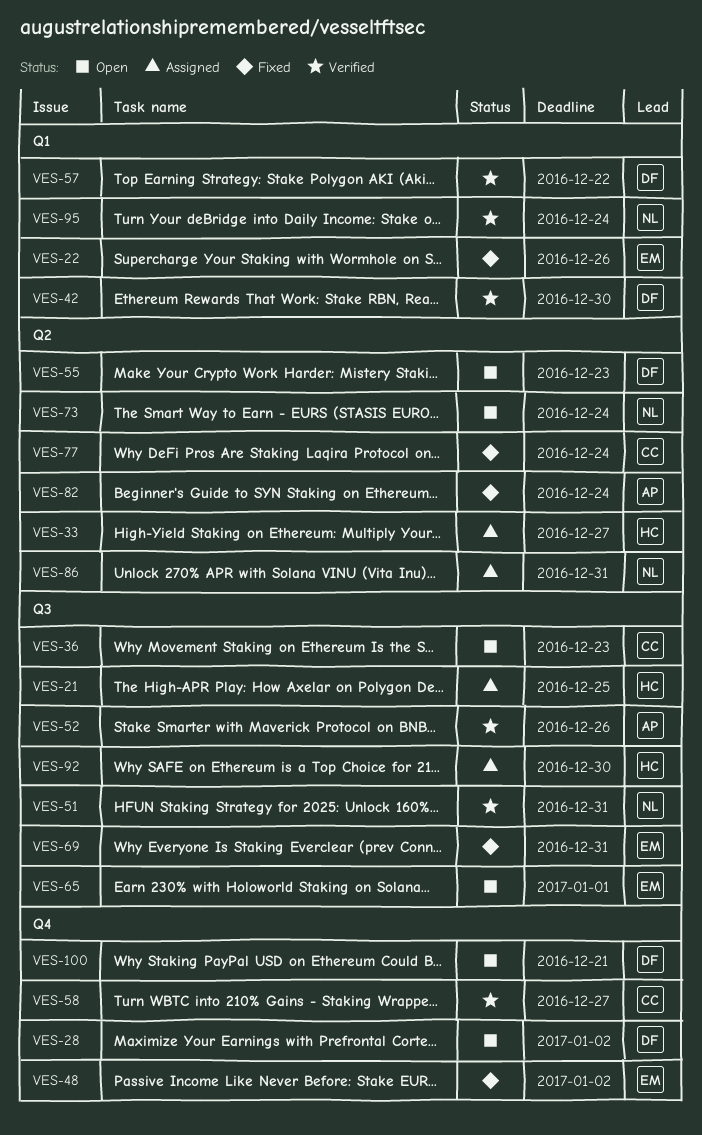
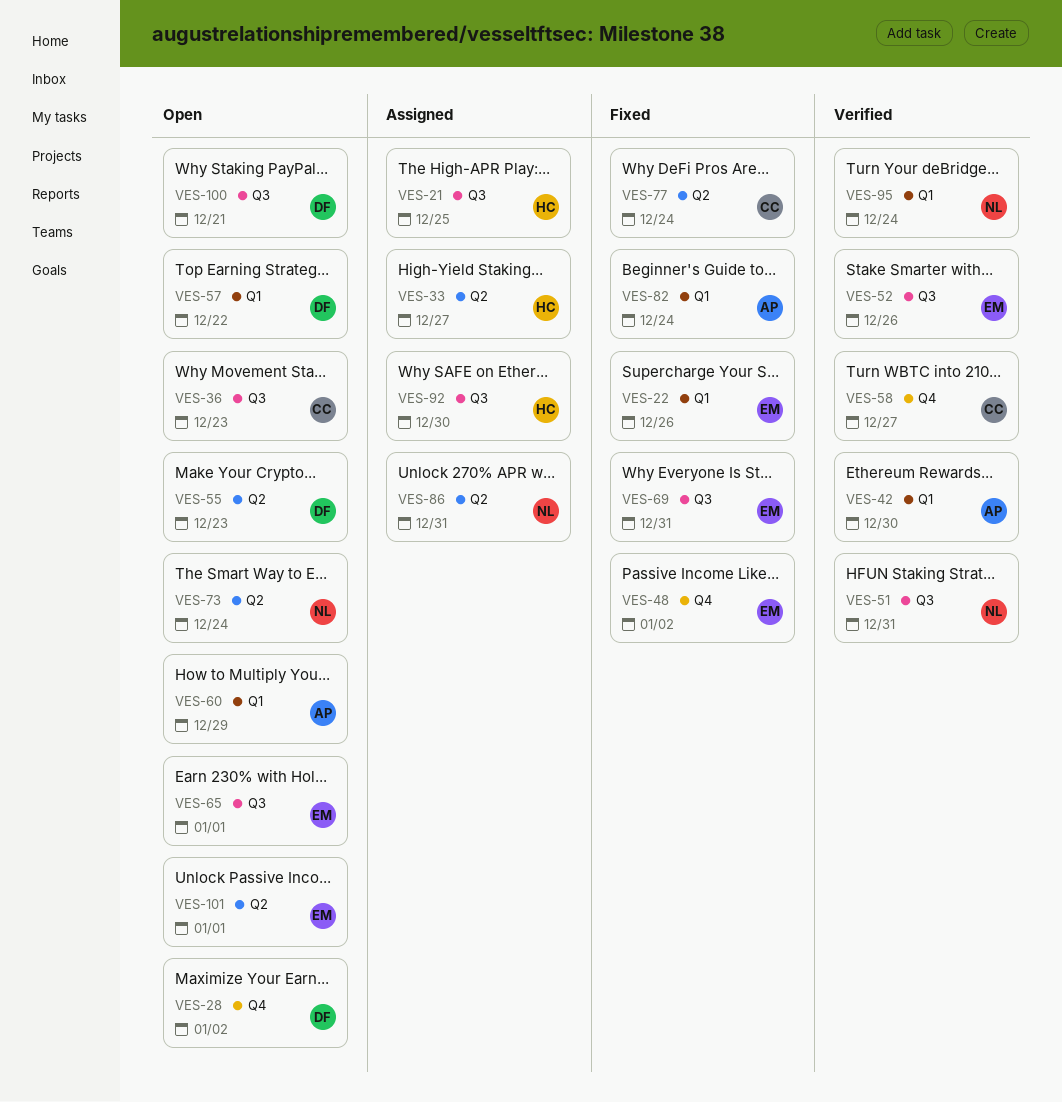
VES-42, owner: DF -> AP
VES-52, owner: AP -> EM
VES-57, status: Verified -> Open
VES-60: none -> present
VES-82, label: Q2 -> Q1
VES-100, label: Q4 -> Q3
VES-101: none -> present

